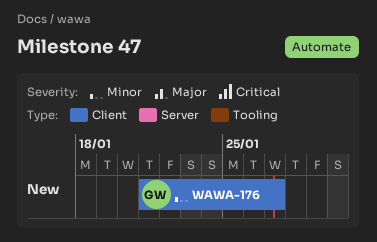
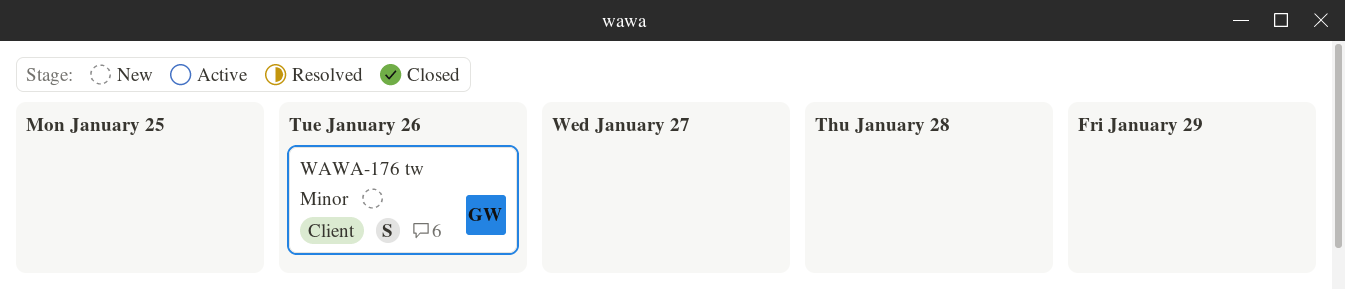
WAWA-176, due: Jan 27 -> Jan 26

